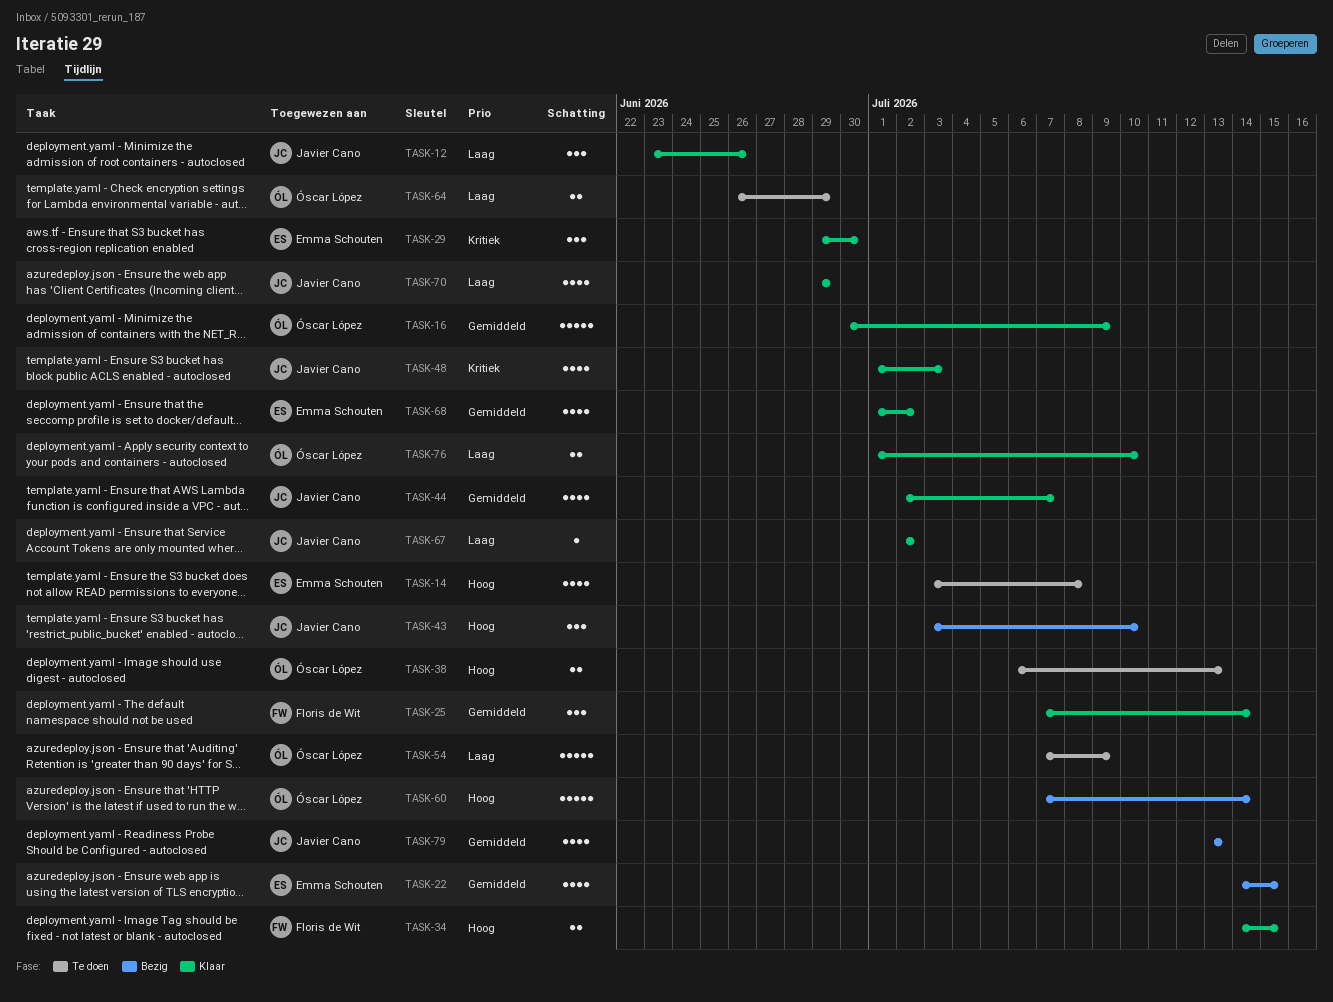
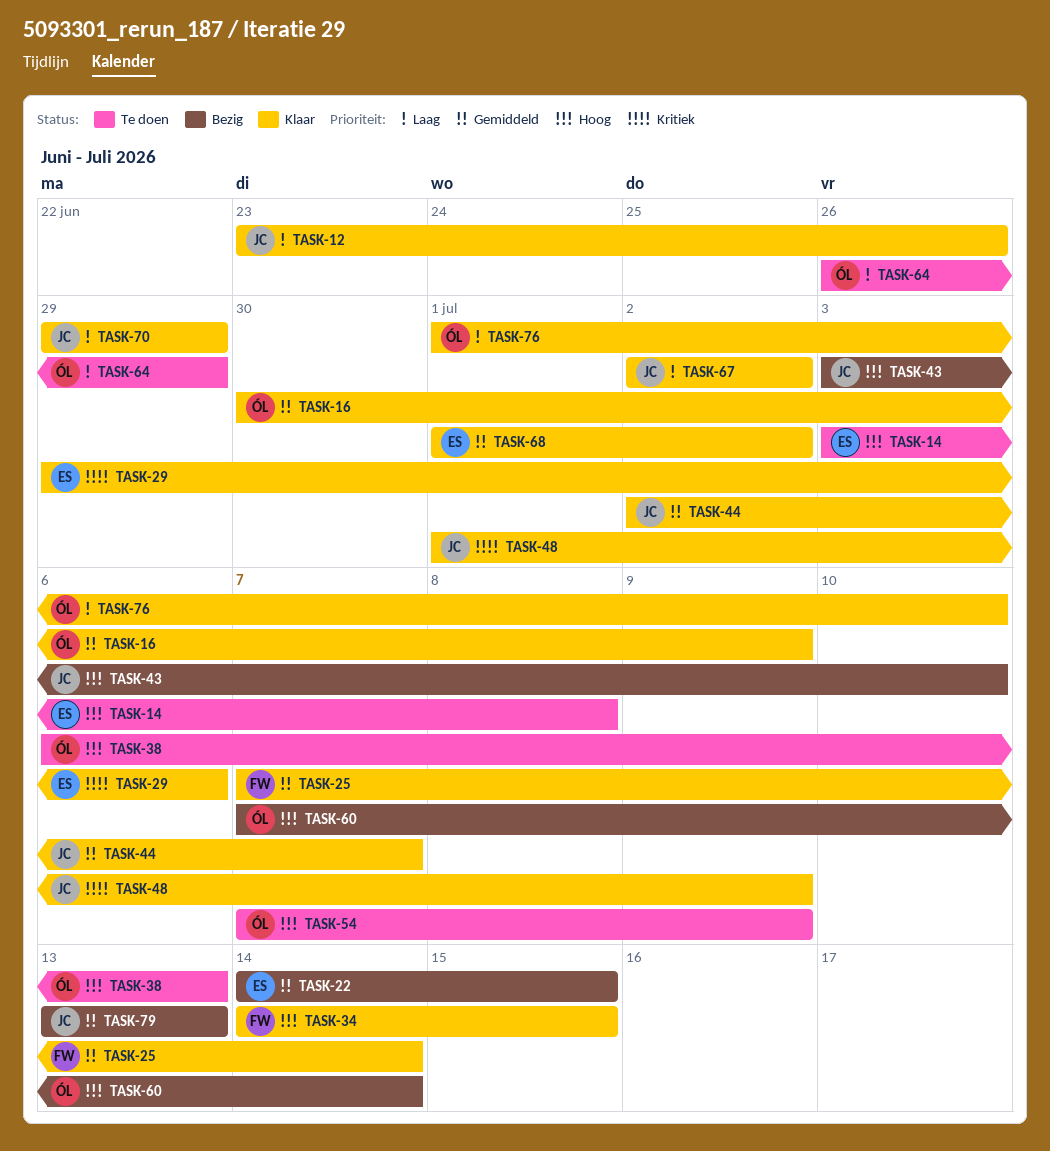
TASK-29, due: Jun 30 -> Jul 6
TASK-48, due: Jul 3 -> Jul 9
TASK-54, priority: Laag -> Hoog

